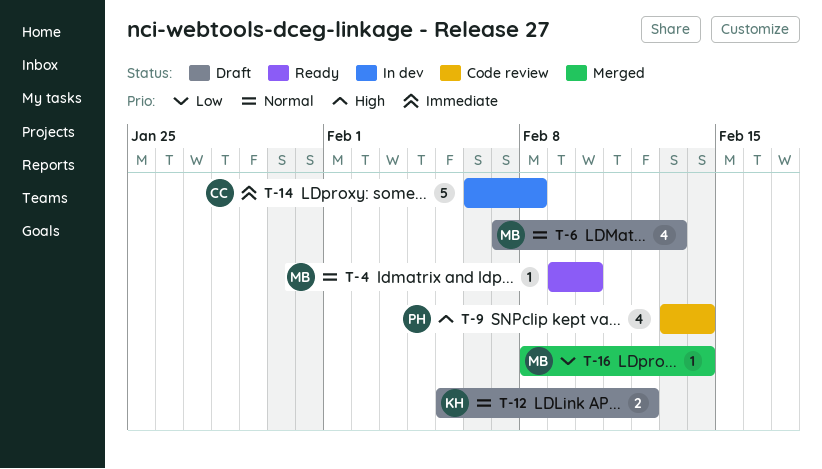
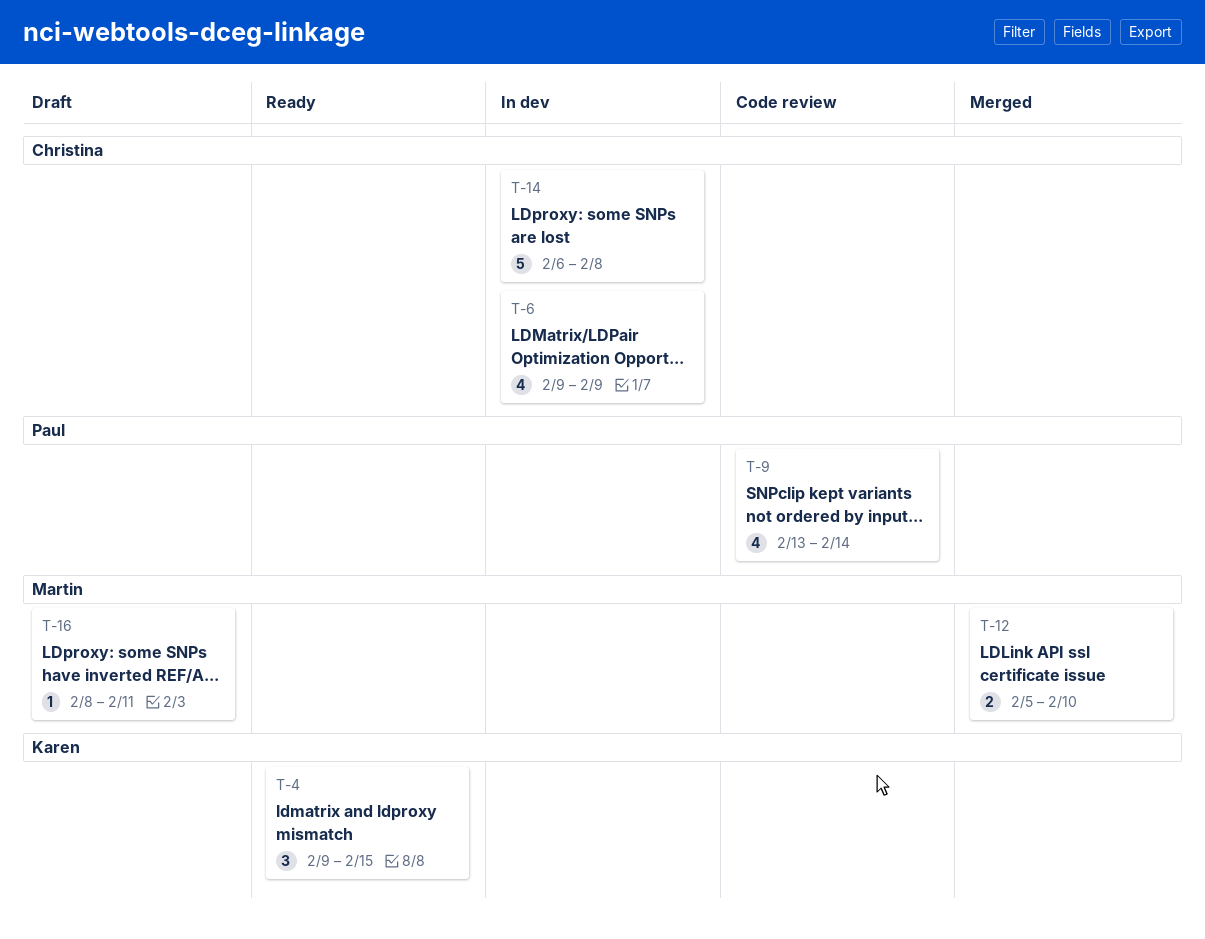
T-4, owner: Martin -> Karen
T-4, estimate: 1 -> 3
T-4, due: Feb 10 -> Feb 15
T-6, status: Draft -> In dev
T-6, owner: Martin -> Christina
T-6, start: Feb 7 -> Feb 9
T-6, due: Feb 13 -> Feb 9
T-12, status: Draft -> Merged
T-12, owner: Karen -> Martin
T-12, due: Feb 12 -> Feb 10
T-16, status: Merged -> Draft
T-16, due: Feb 14 -> Feb 11

